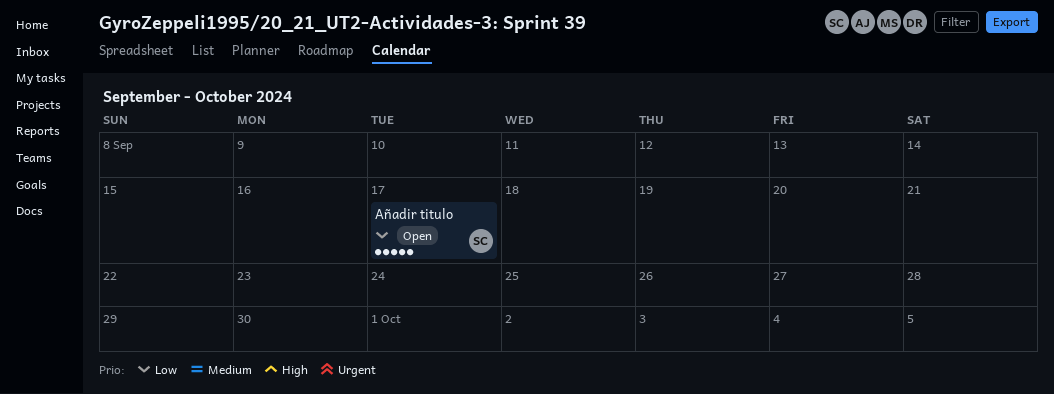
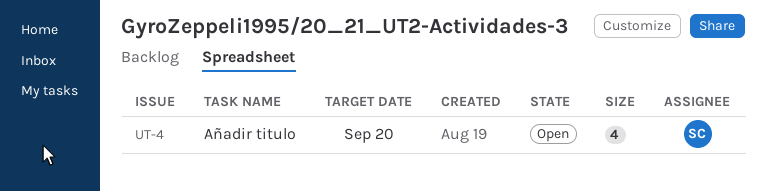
Añadir titulo, estimate: 5 -> 4
Añadir titulo, due: Sep 17 -> Sep 20

